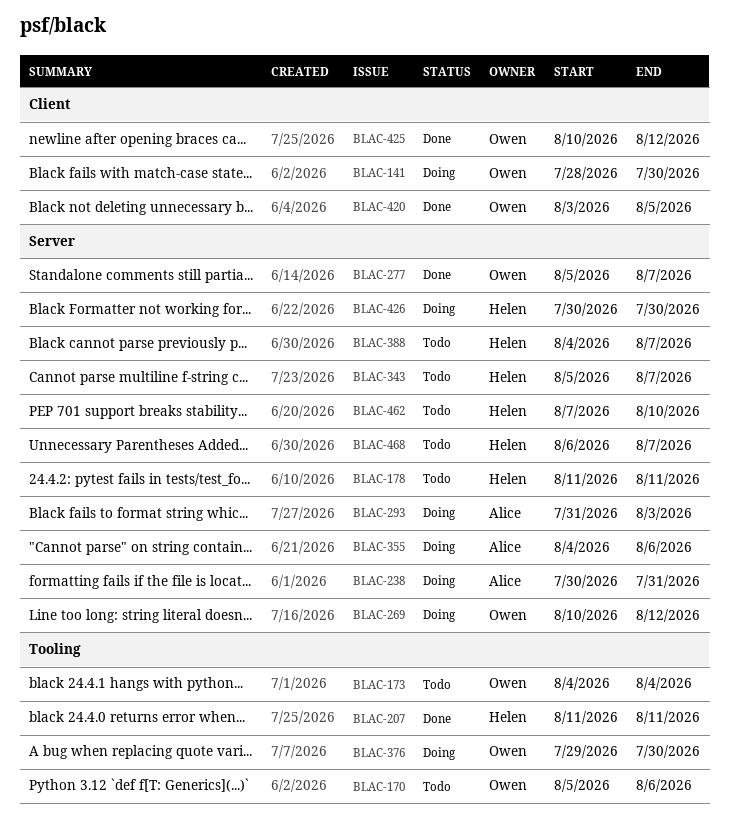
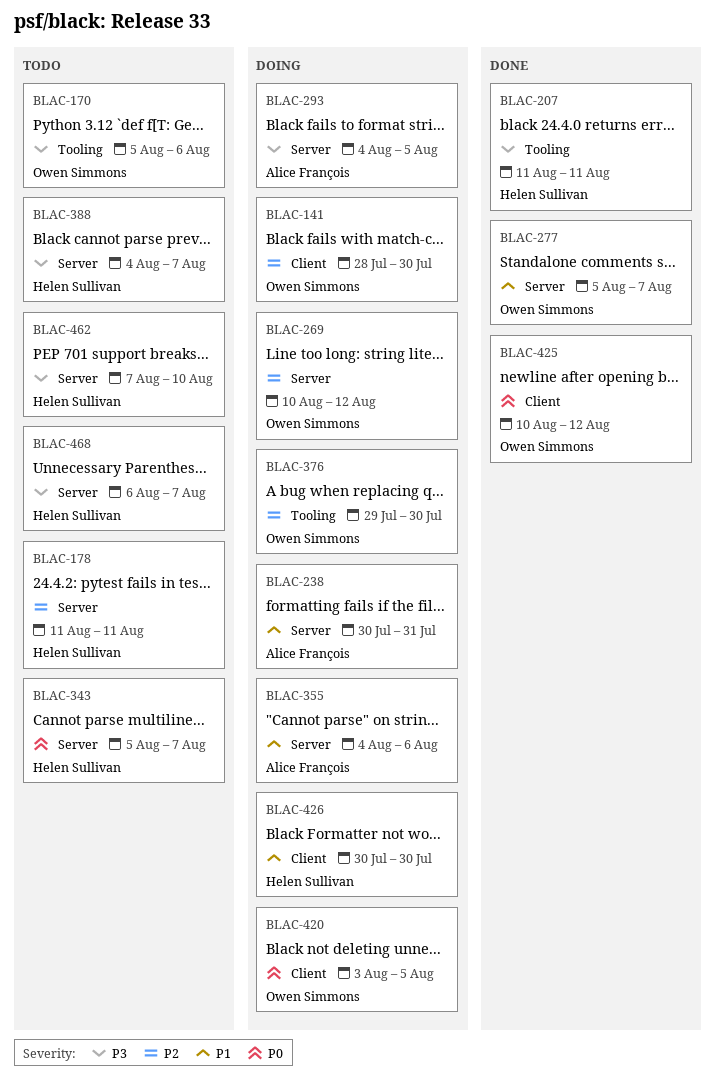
BLAC-173: present -> none
BLAC-293, start: Jul 31 -> Aug 4
BLAC-293, due: Aug 3 -> Aug 5
BLAC-420, status: Done -> Doing
BLAC-426, label: Server -> Client

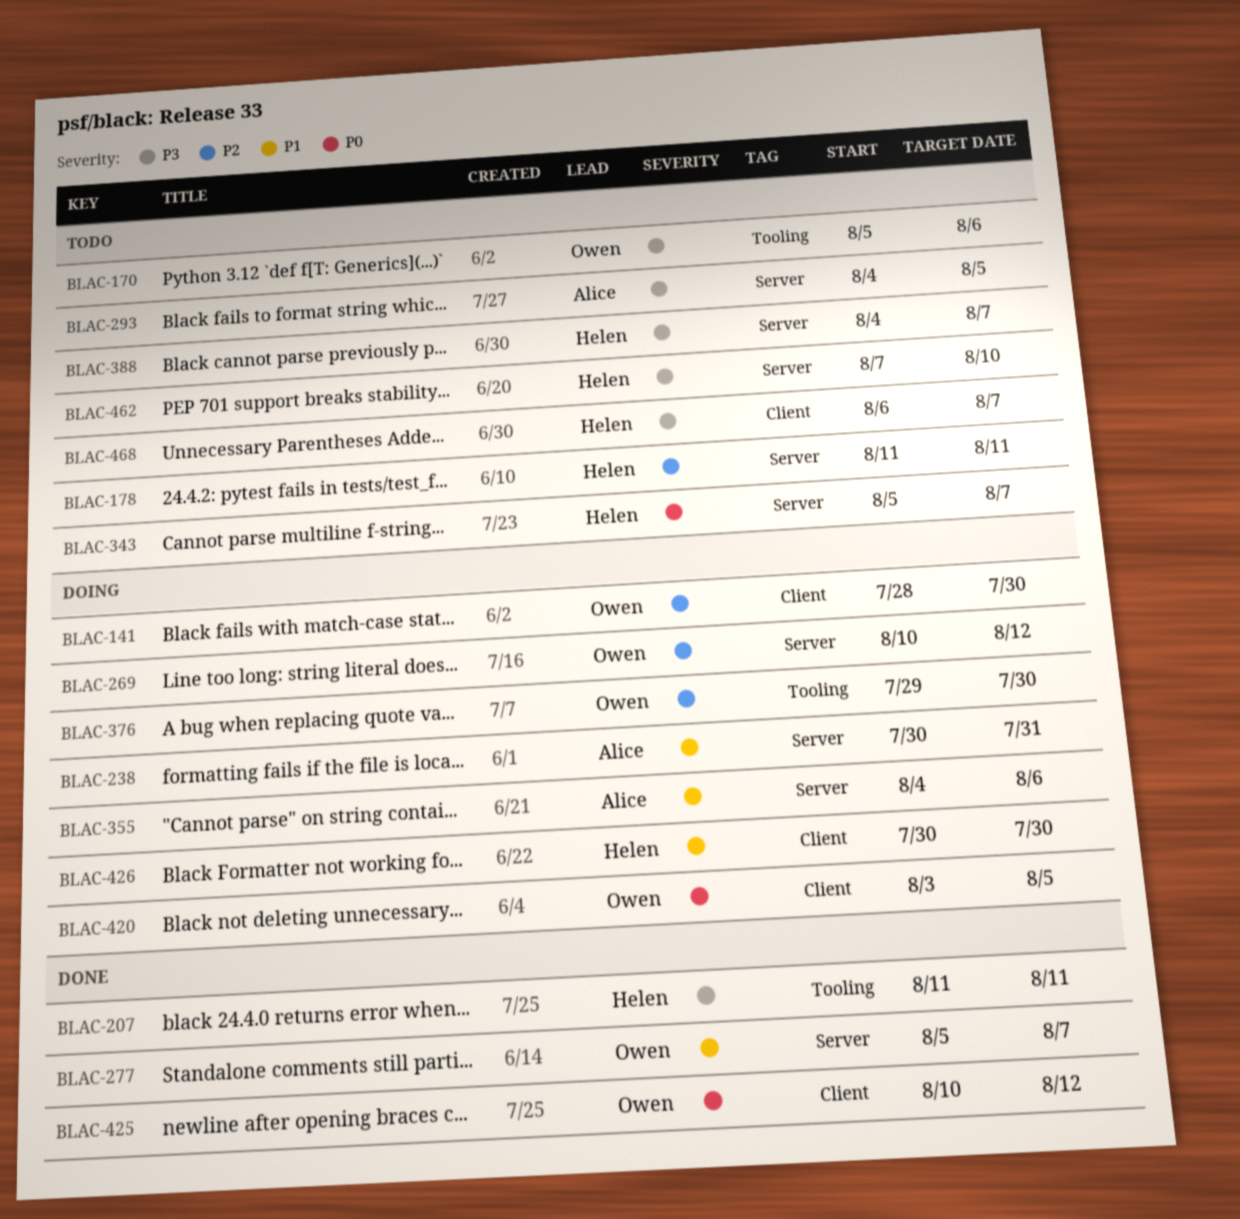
BLAC-293, status: Doing -> Todo
BLAC-468, label: Server -> Client

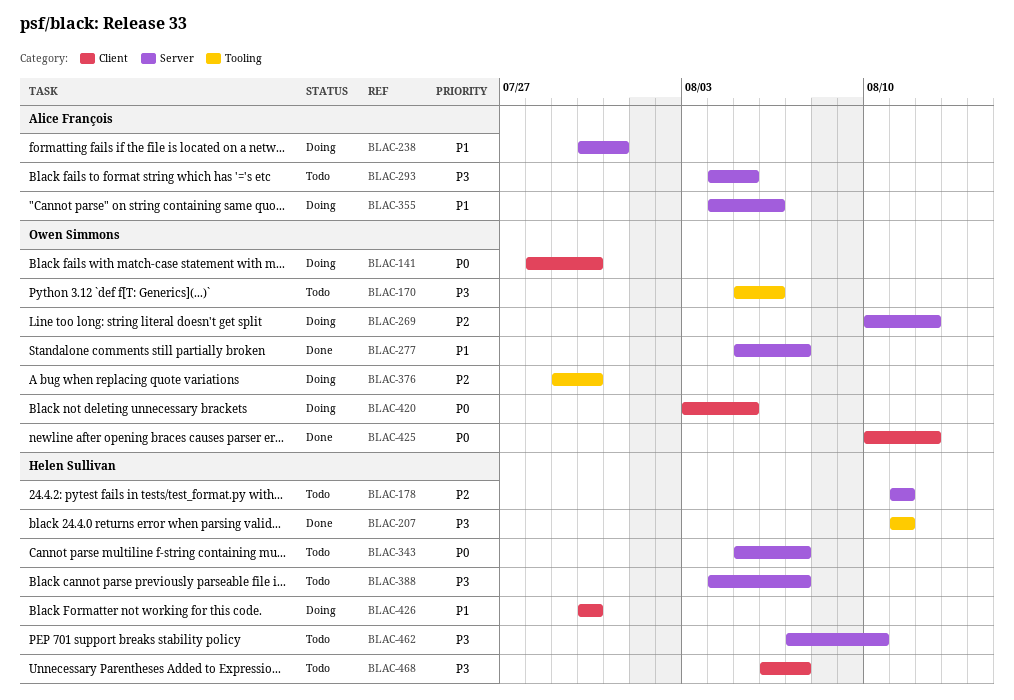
BLAC-141, priority: P2 -> P0

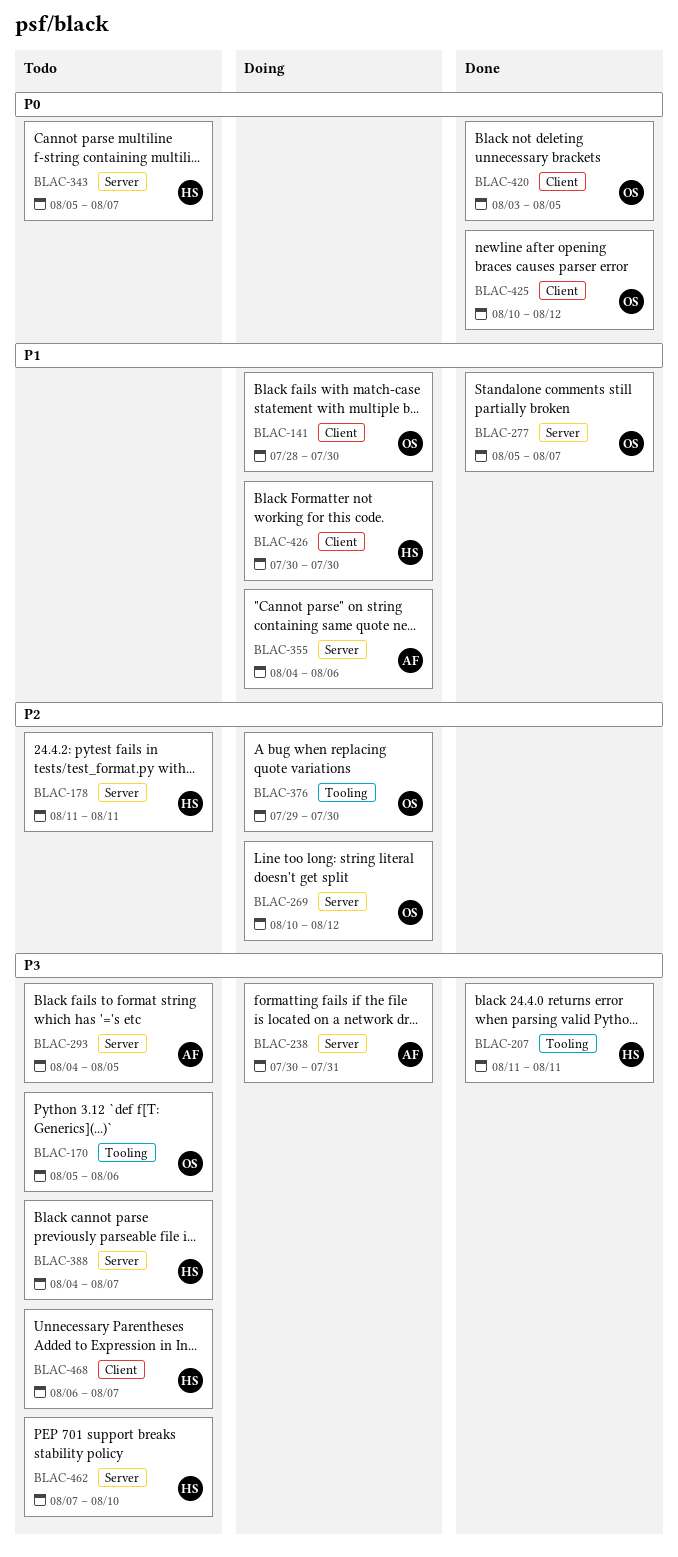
BLAC-141, priority: P0 -> P1
BLAC-238, priority: P1 -> P3
BLAC-420, status: Doing -> Done

